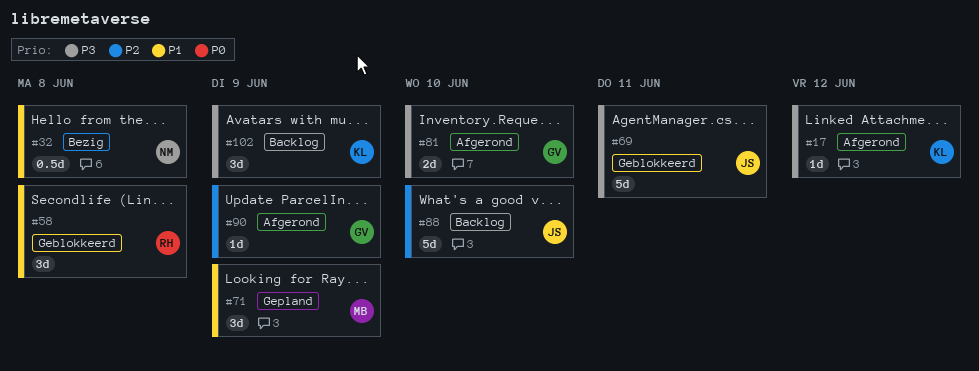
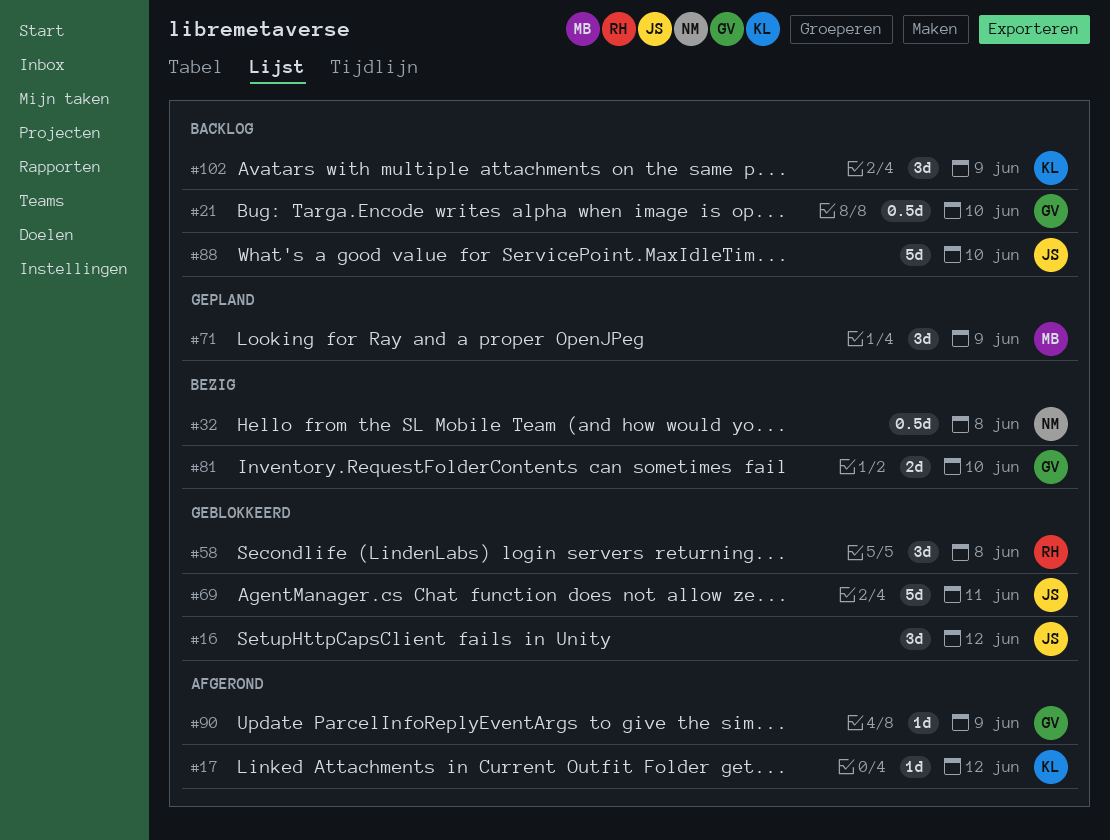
#16: none -> present
#21: none -> present
#81, status: Afgerond -> Bezig

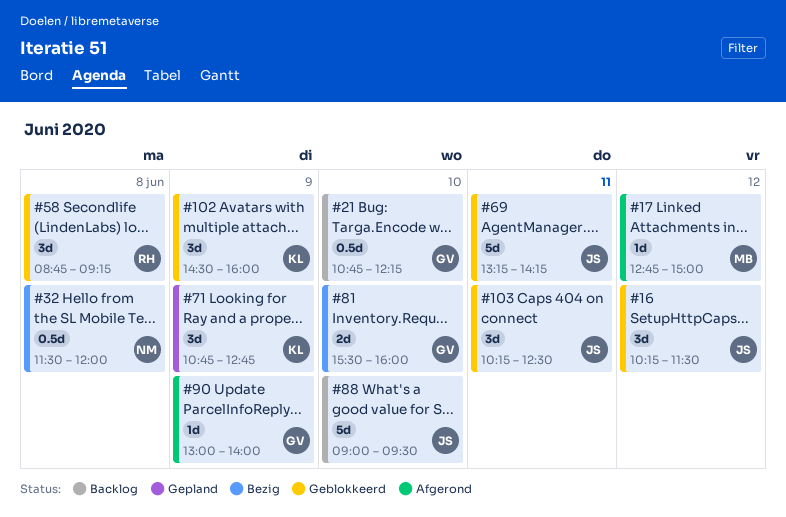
#17, owner: KL -> MB
#71, owner: MB -> KL
#102, status: Backlog -> Geblokkeerd
#103: none -> present

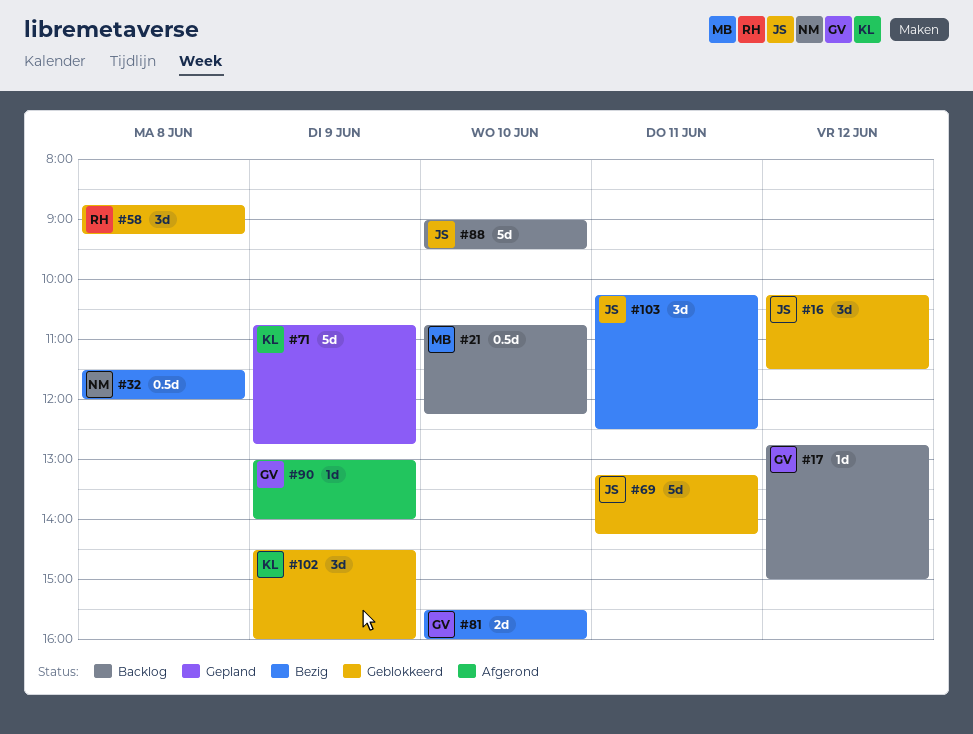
#17, status: Afgerond -> Backlog
#17, owner: MB -> GV
#21, owner: GV -> MB
#71, estimate: 3d -> 5d
#103, status: Geblokkeerd -> Bezig

